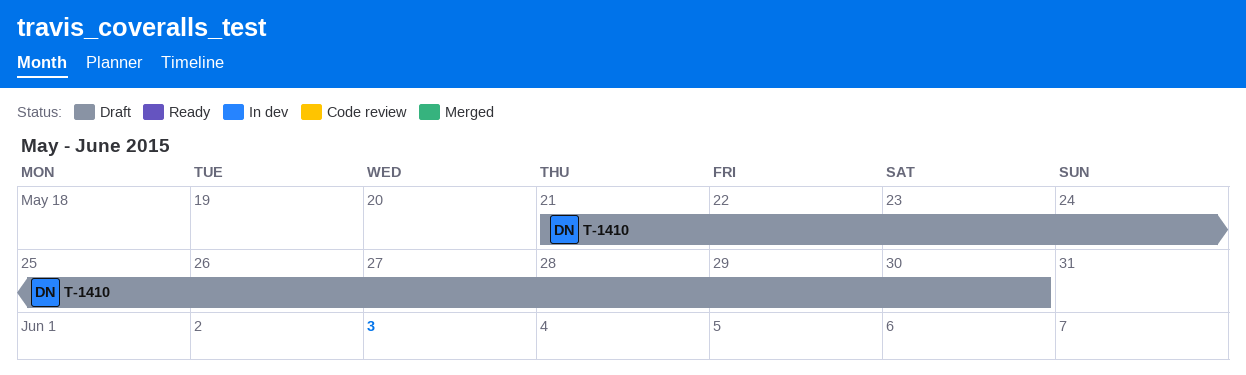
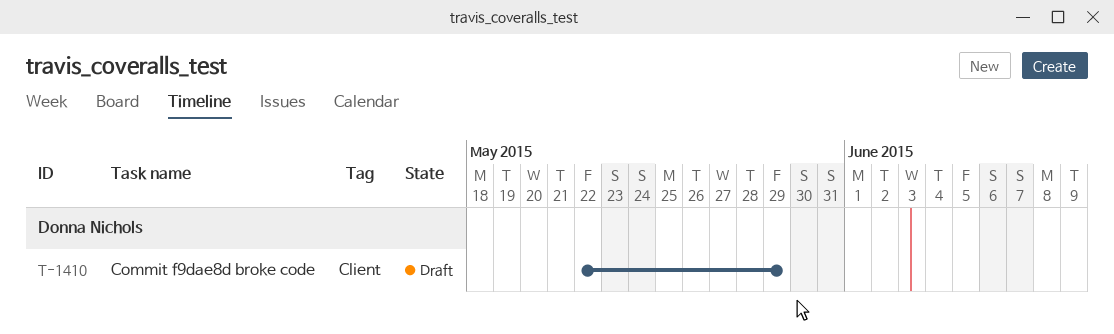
T-1410, start: May 21 -> May 22
T-1410, due: May 30 -> May 29

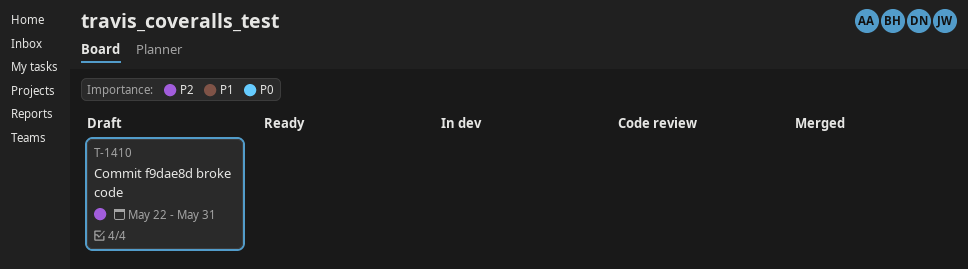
T-1410, due: May 29 -> May 31

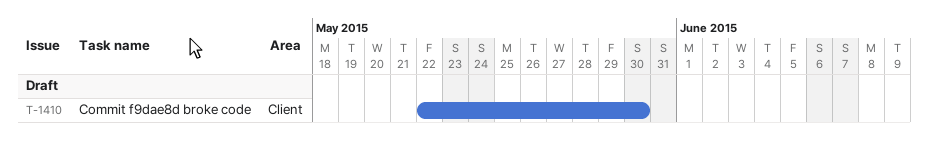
T-1410, due: May 31 -> May 30

